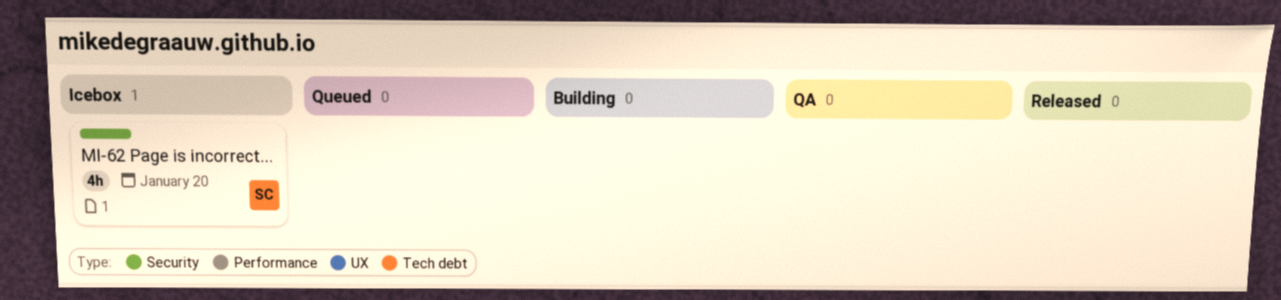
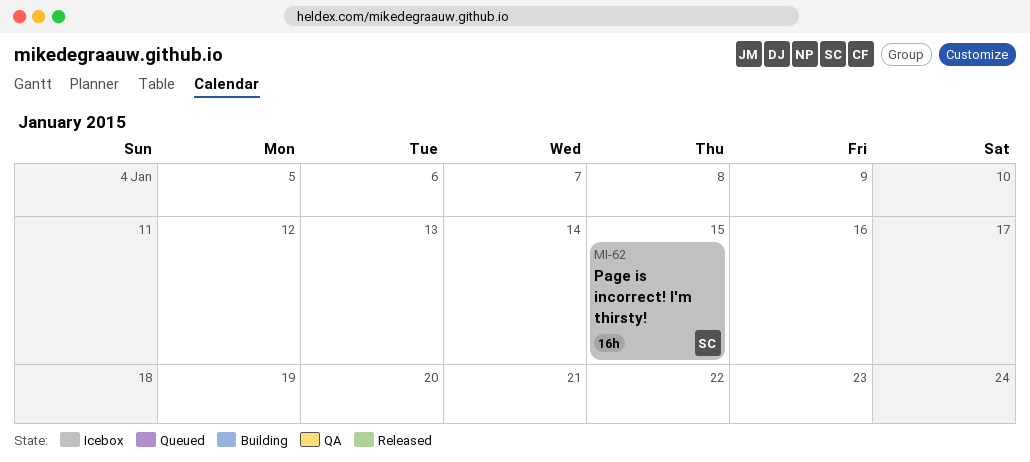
MI-62, estimate: 4h -> 16h
MI-62, due: Jan 20 -> Jan 15

